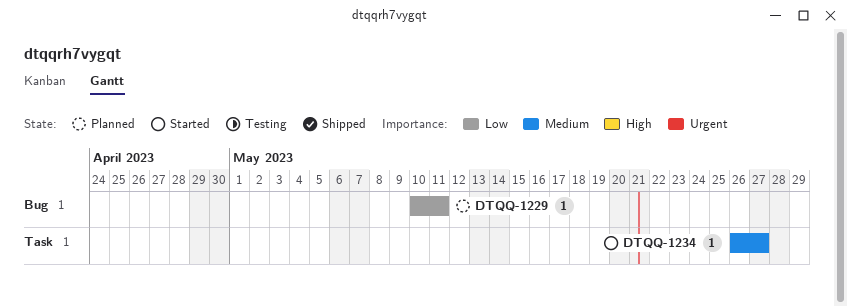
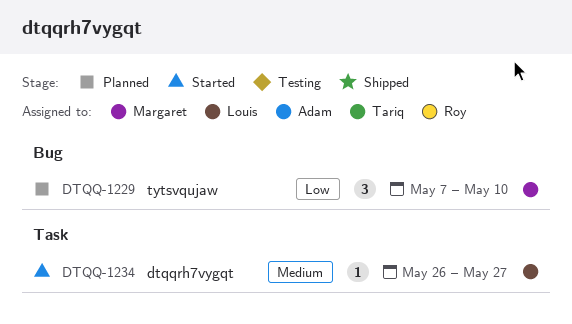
DTQQ-1229, estimate: 1 -> 3
DTQQ-1229, start: May 10 -> May 7
DTQQ-1229, due: May 11 -> May 10

